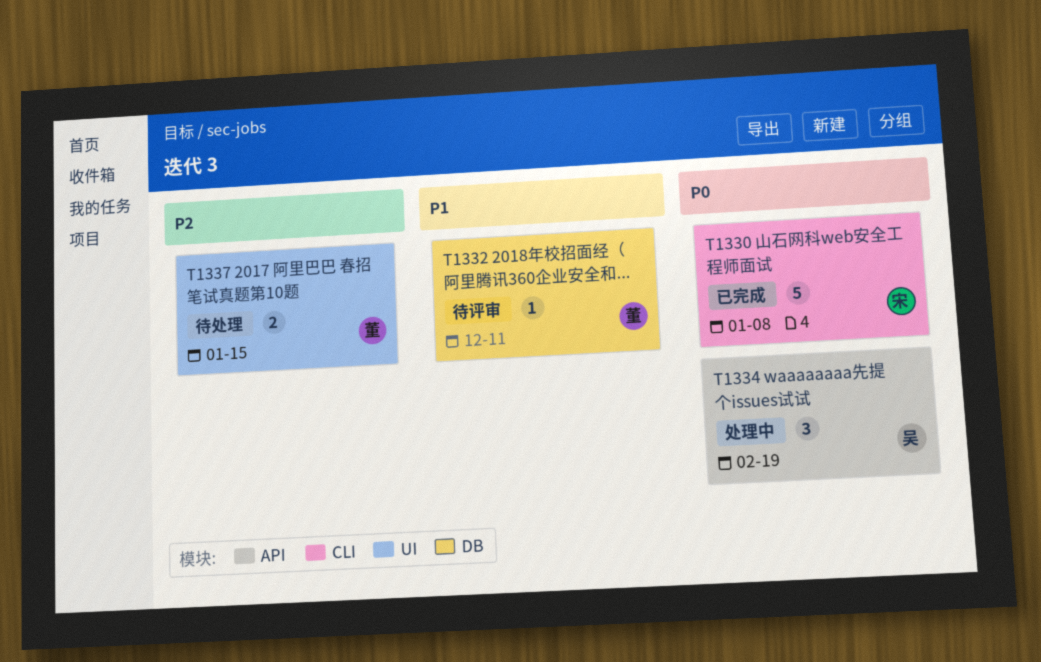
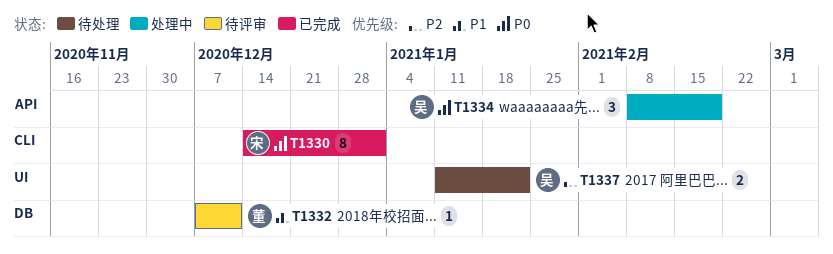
T1330, estimate: 5 -> 8
T1330, due: Jan 8 -> Jan 1
T1337, owner: 董 -> 吴
T1337, due: Jan 15 -> Jan 22

